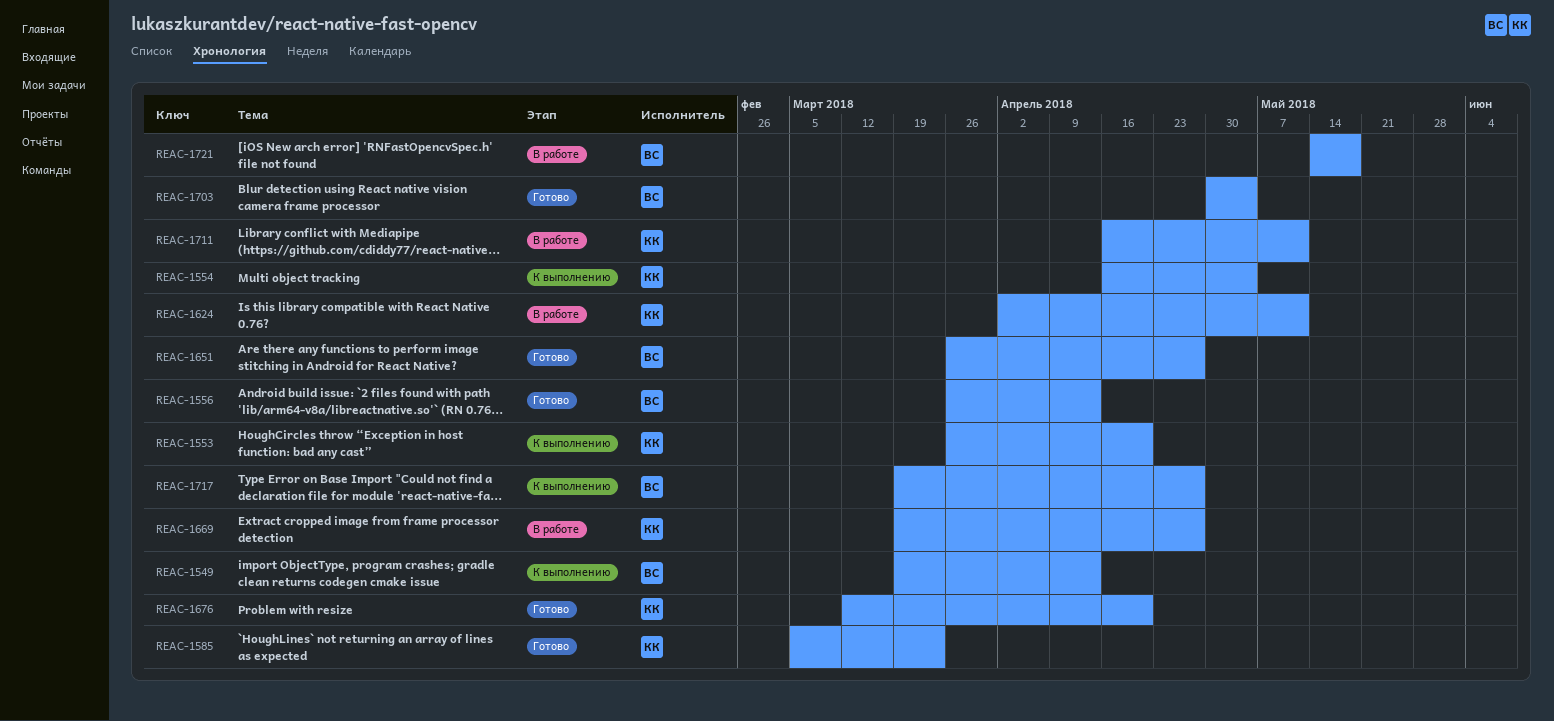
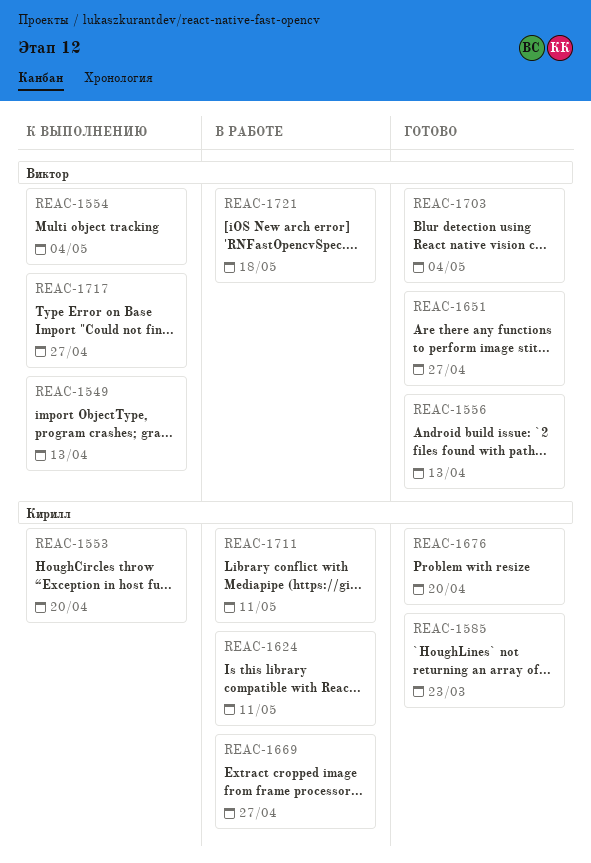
REAC-1554, owner: Кирилл -> Виктор

